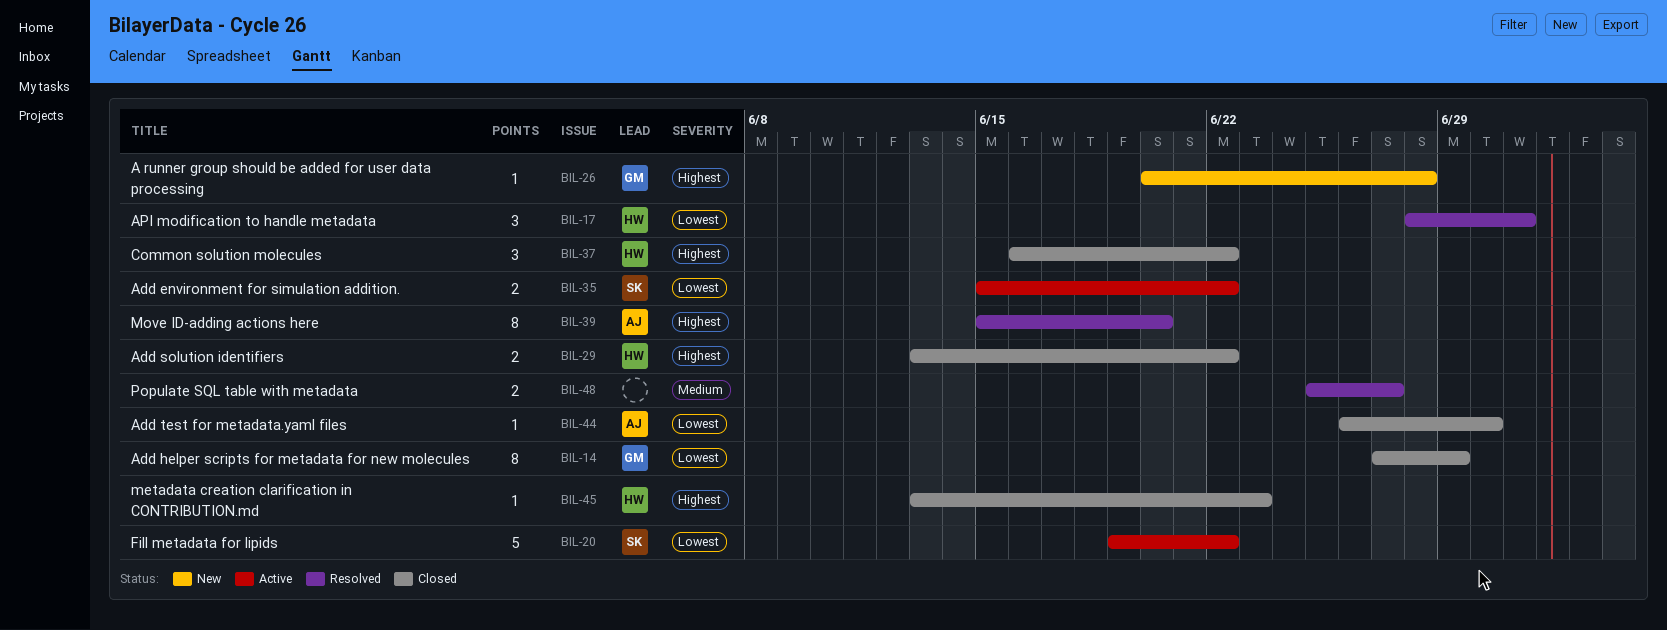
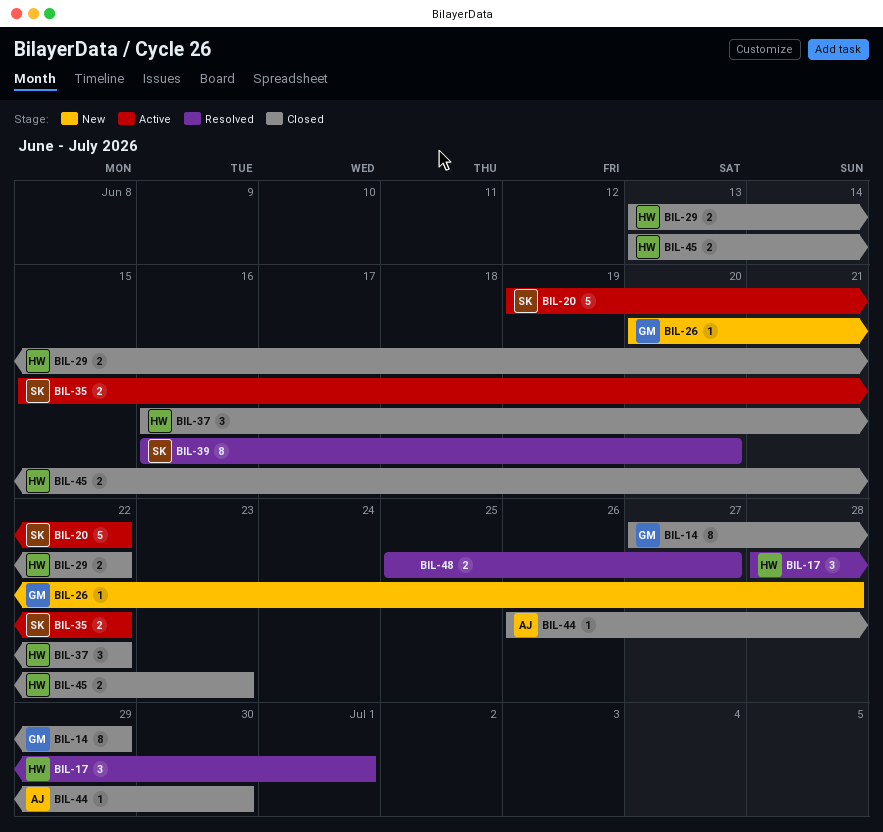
BIL-39, owner: AJ -> SK
BIL-39, start: Jun 15 -> Jun 16
BIL-45, estimate: 1 -> 2

